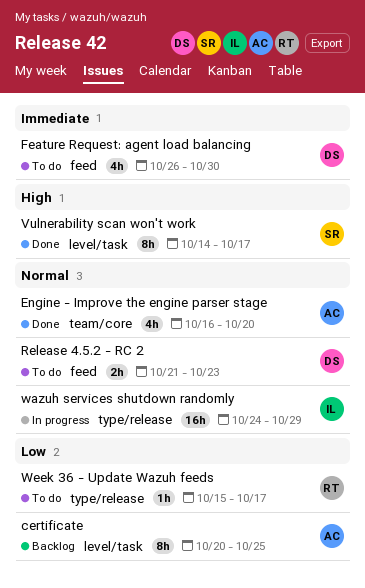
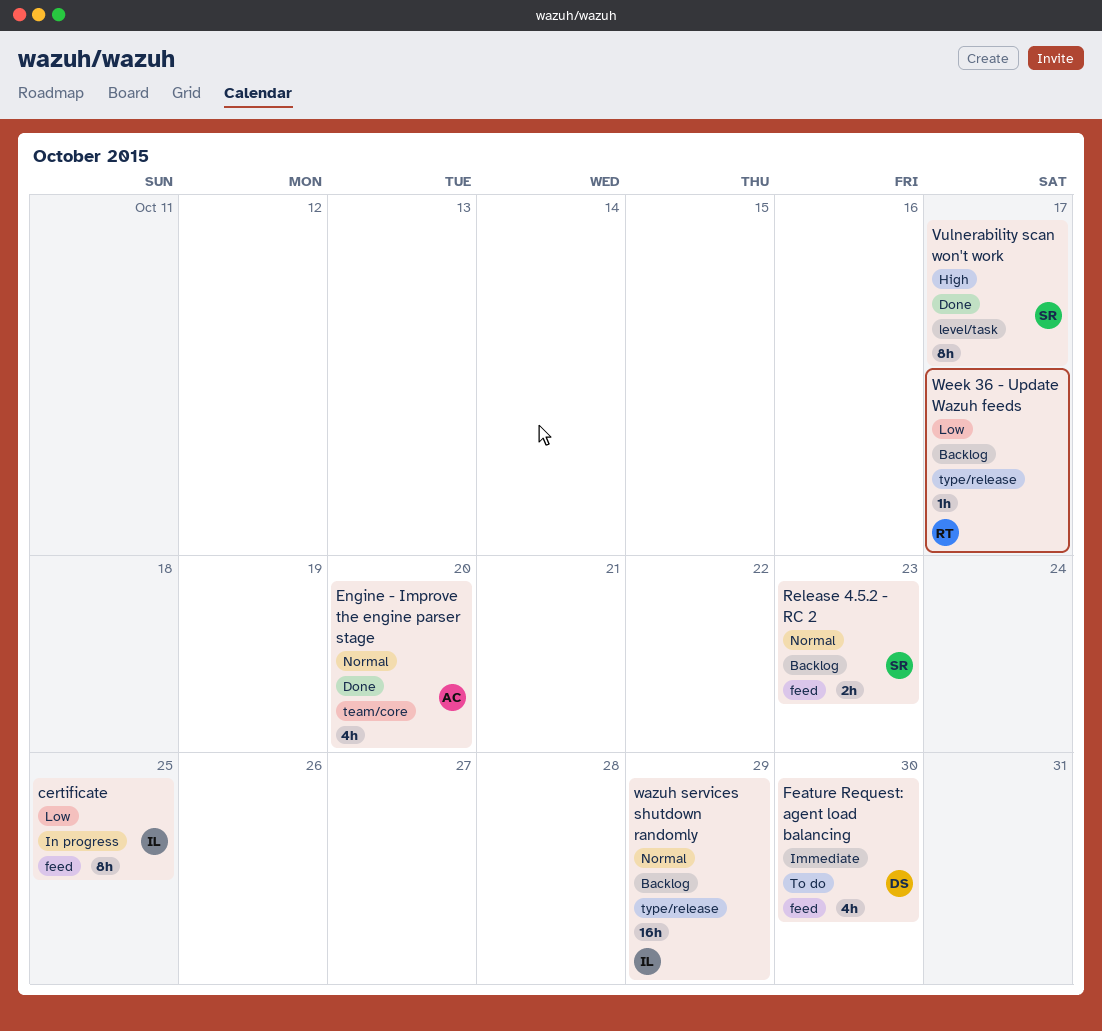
certificate, status: Backlog -> In progress
certificate, owner: AC -> IL
certificate, label: level/task -> feed
Release 4.5.2 - RC 2, status: To do -> Backlog
Release 4.5.2 - RC 2, owner: DS -> SR
wazuh services shutdown randomly, status: In progress -> Backlog
Week 36 - Update Wazuh feeds, status: To do -> Backlog

